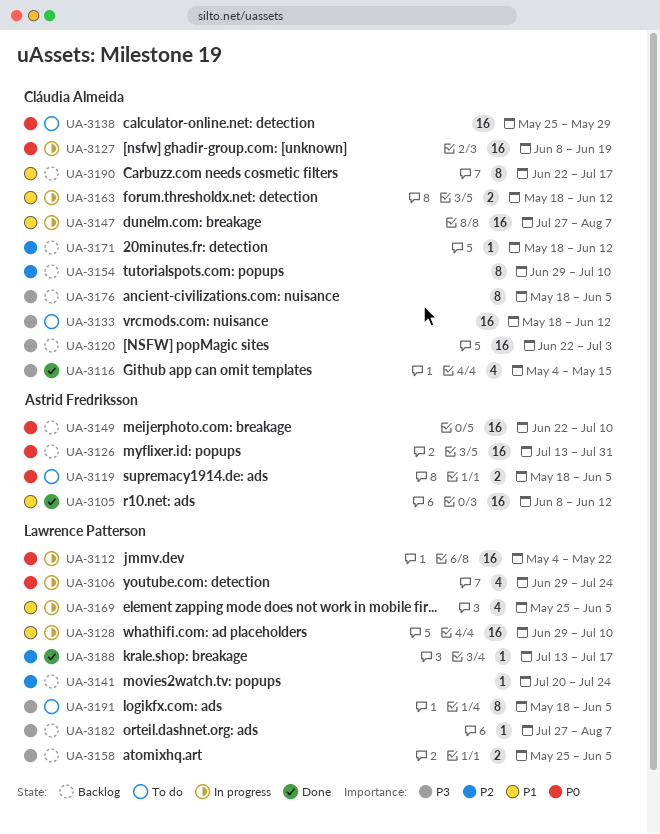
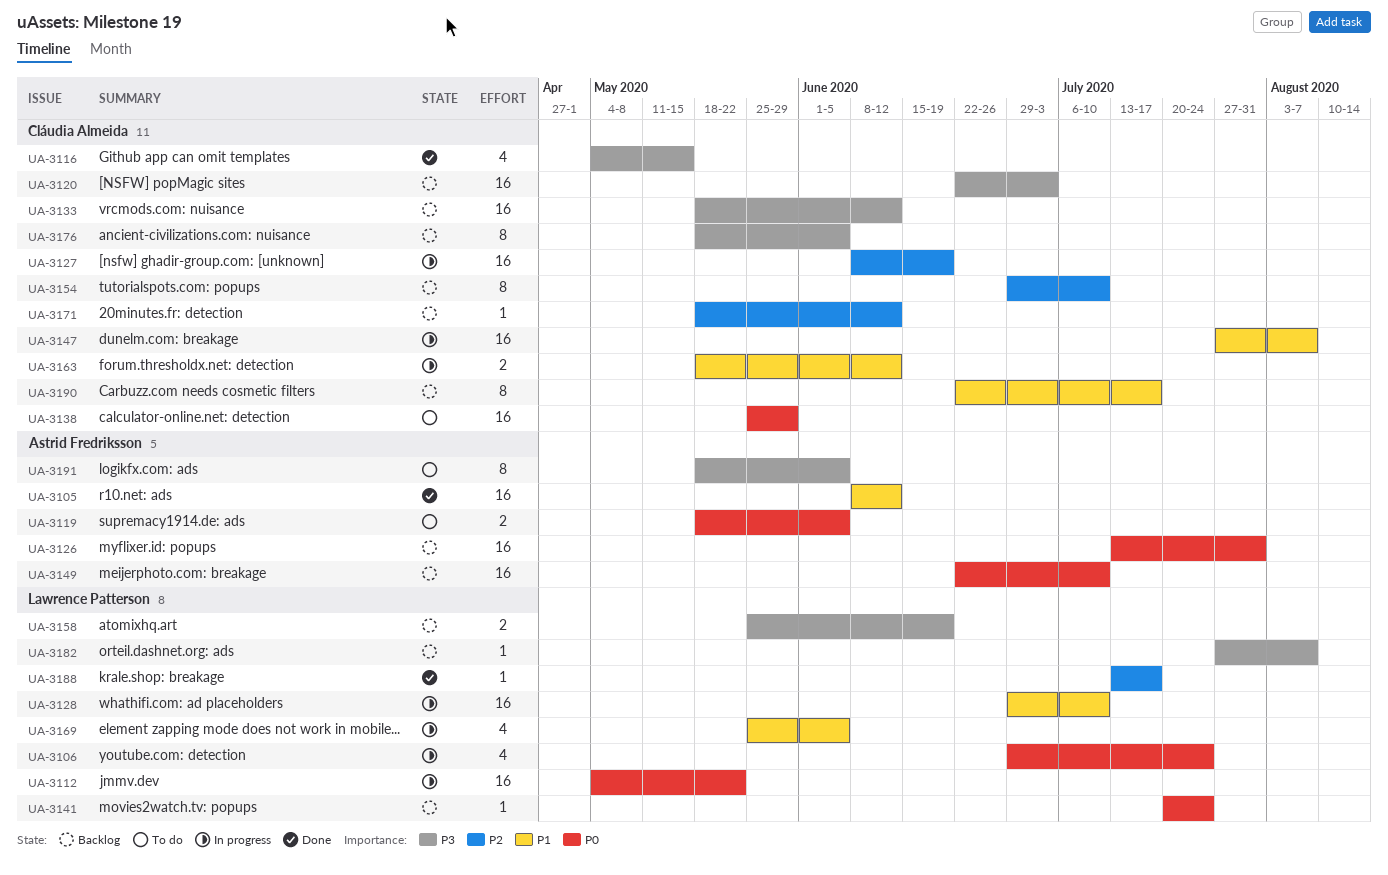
UA-3127, priority: P0 -> P2
UA-3133, status: To do -> Backlog
UA-3141, priority: P2 -> P0
UA-3158, due: Jun 5 -> Jun 19
UA-3191, owner: Lawrence Patterson -> Astrid Fredriksson

